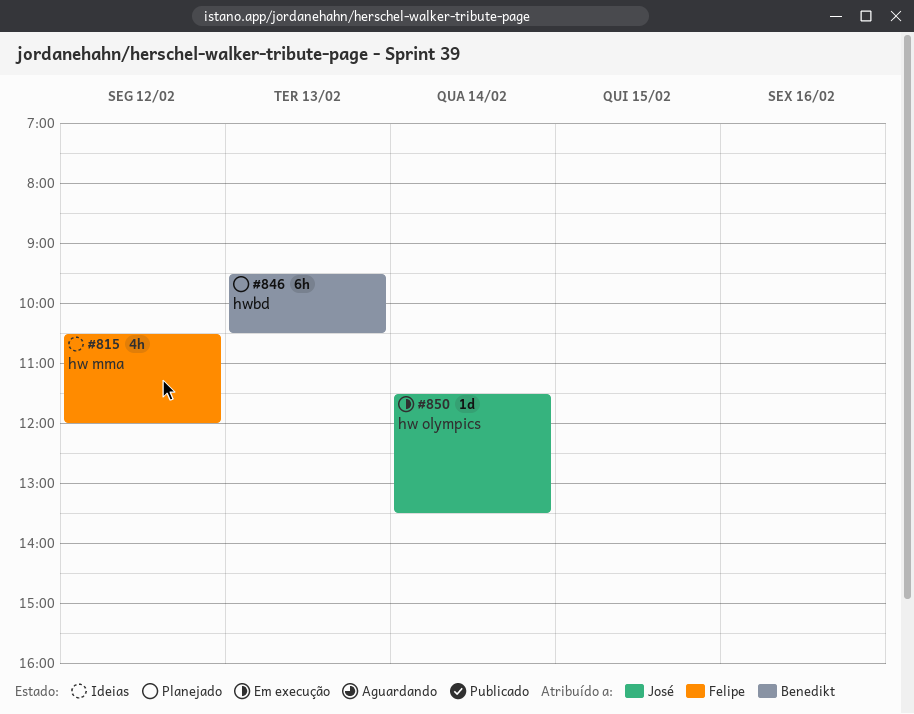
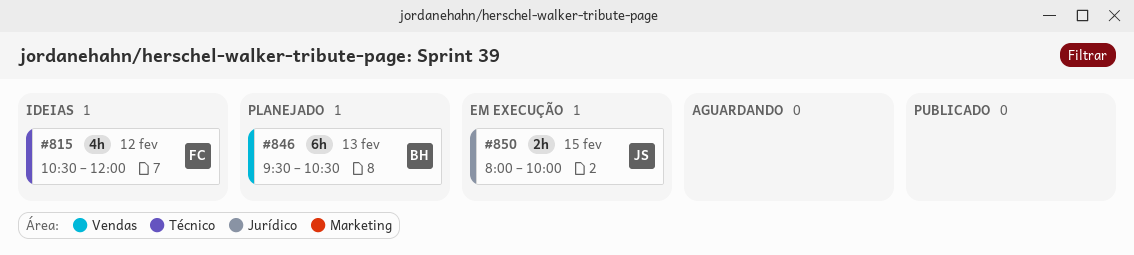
#850, estimate: 1d -> 2h
#850, day: Feb 14 -> Feb 15
#850, begins: 11:30 -> 08:00
#850, ends: 13:30 -> 10:00

